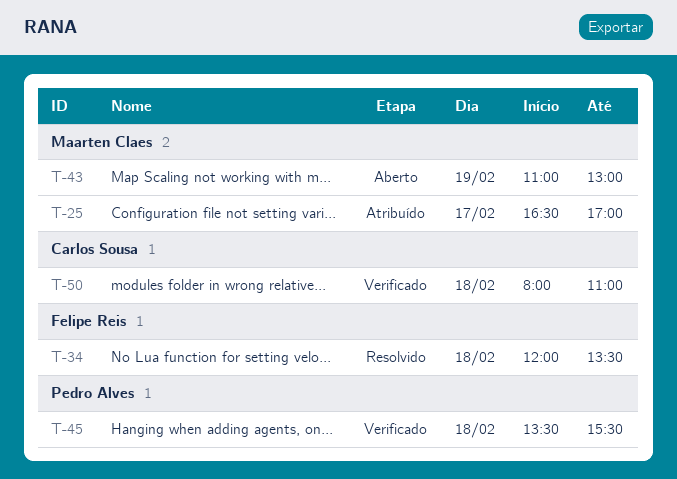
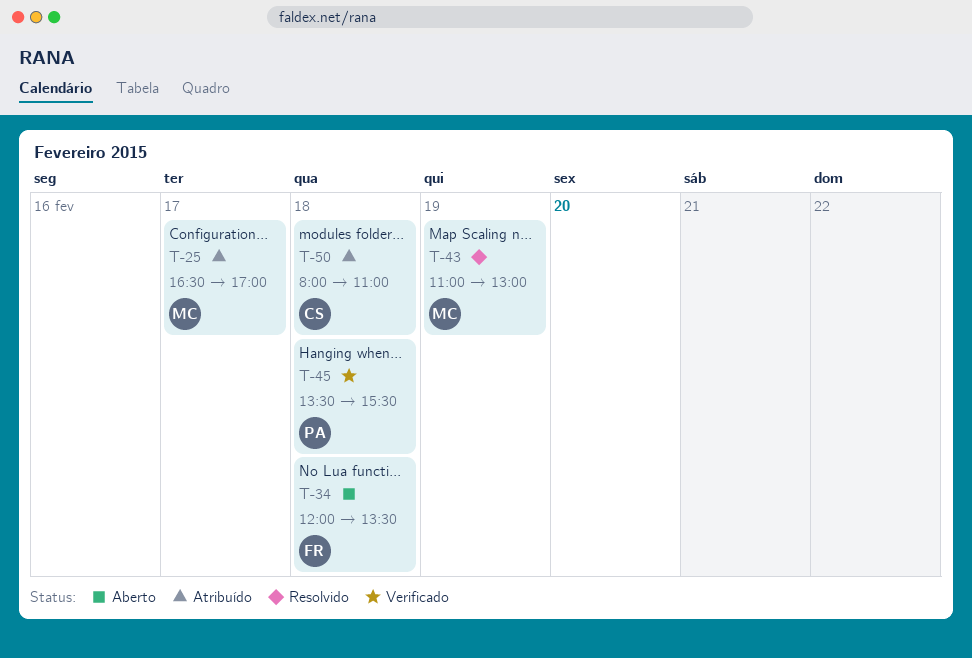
T-34, status: Resolvido -> Aberto
T-43, status: Aberto -> Resolvido
T-50, status: Verificado -> Atribuído

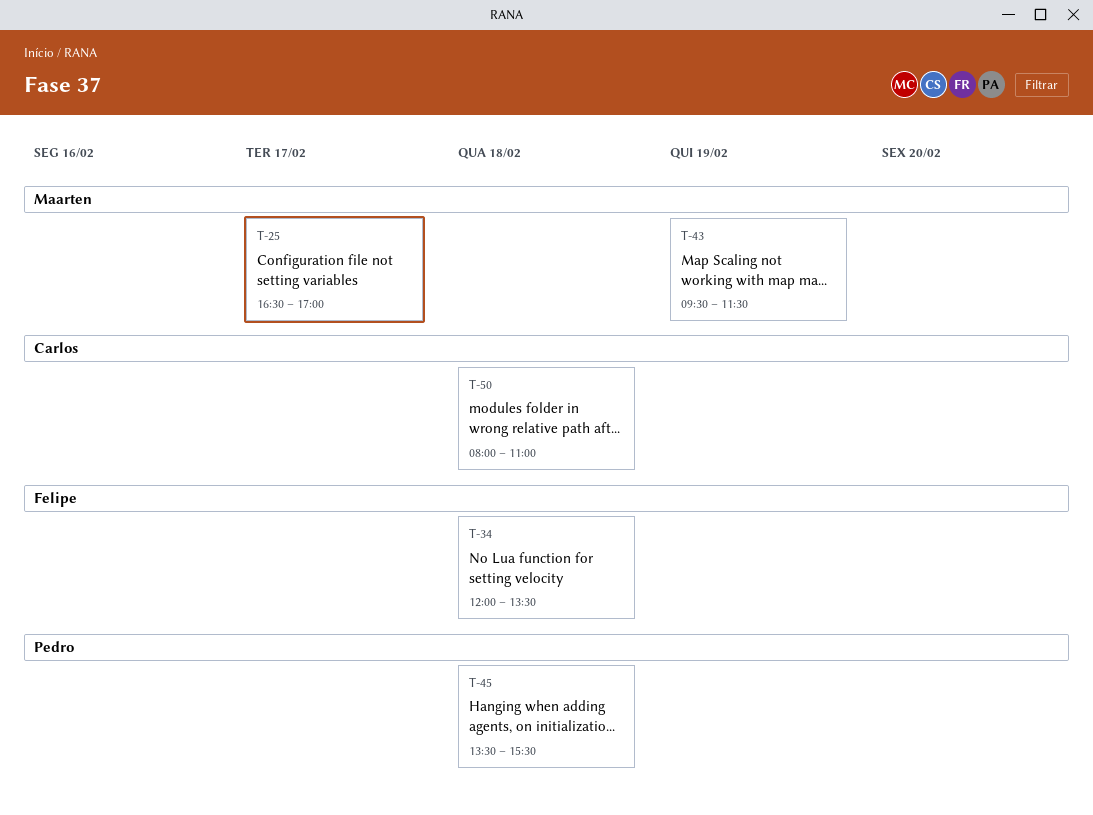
T-43, begins: 11:00 -> 09:30
T-43, ends: 13:00 -> 11:30

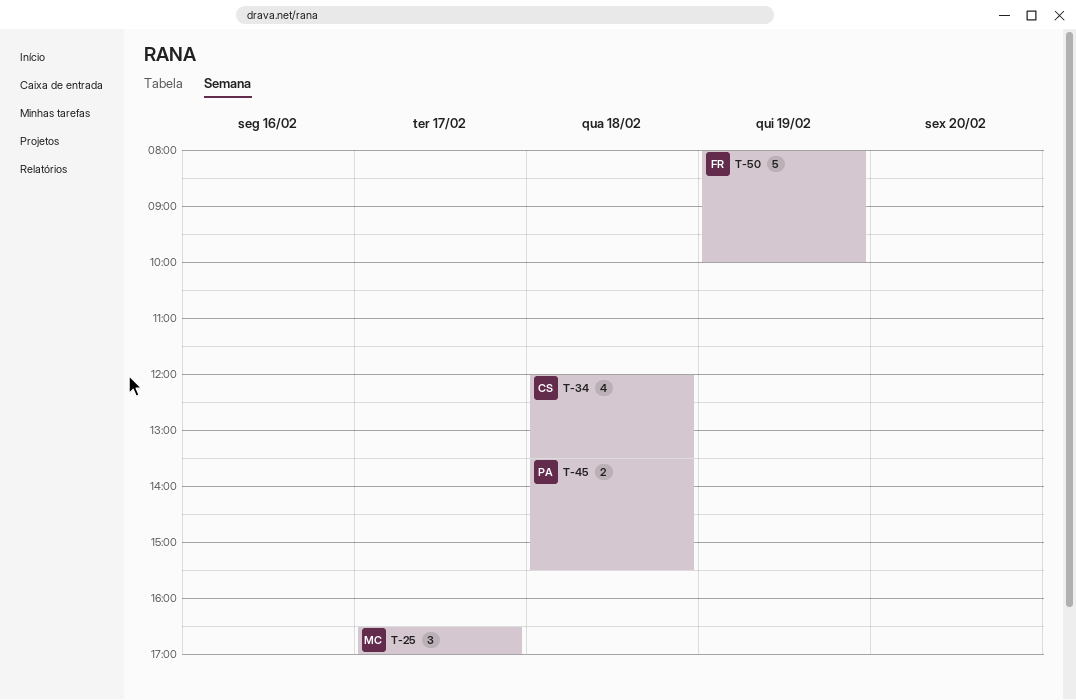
T-34, owner: Felipe -> Carlos
T-43: present -> none
T-50, owner: Carlos -> Felipe
T-50, day: Feb 18 -> Feb 19
T-50, ends: 11:00 -> 10:00

